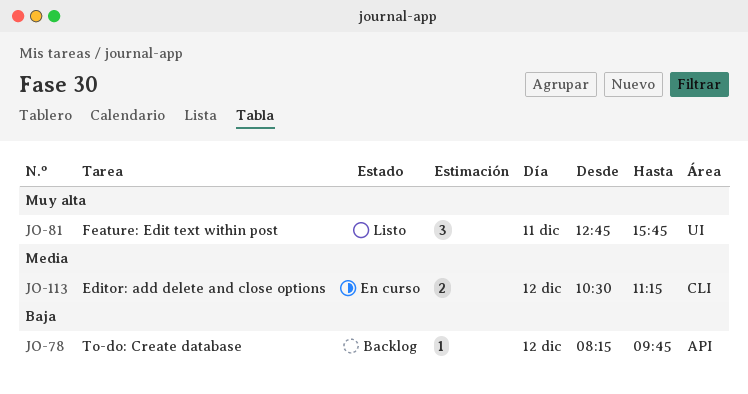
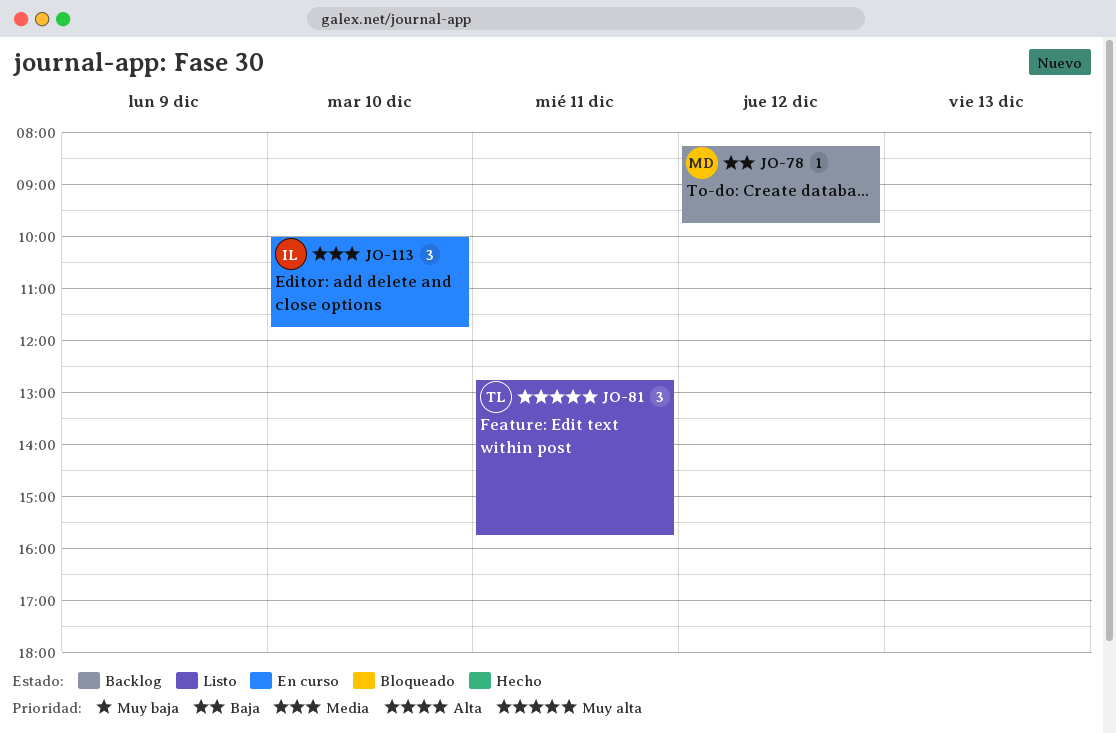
JO-113, estimate: 2 -> 3
JO-113, day: Dec 12 -> Dec 10
JO-113, begins: 10:30 -> 10:00
JO-113, ends: 11:15 -> 11:45

